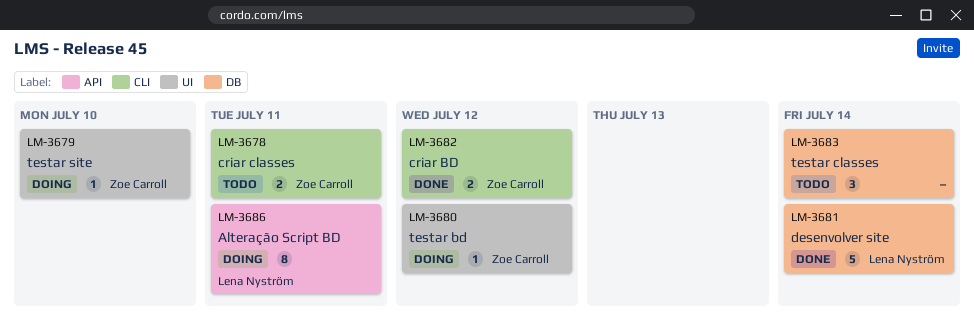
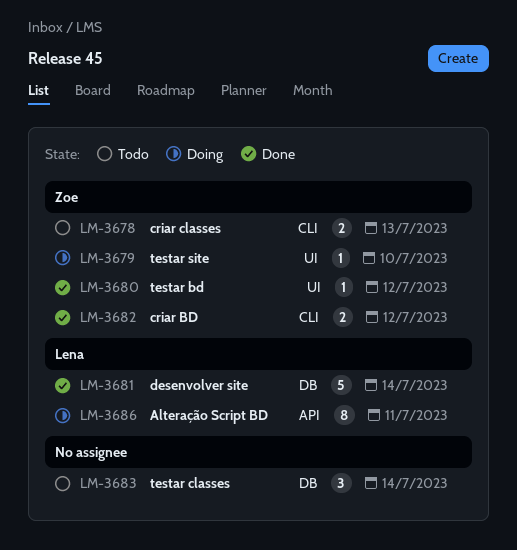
LM-3678, due: Jul 11 -> Jul 13
LM-3680, status: Doing -> Done

